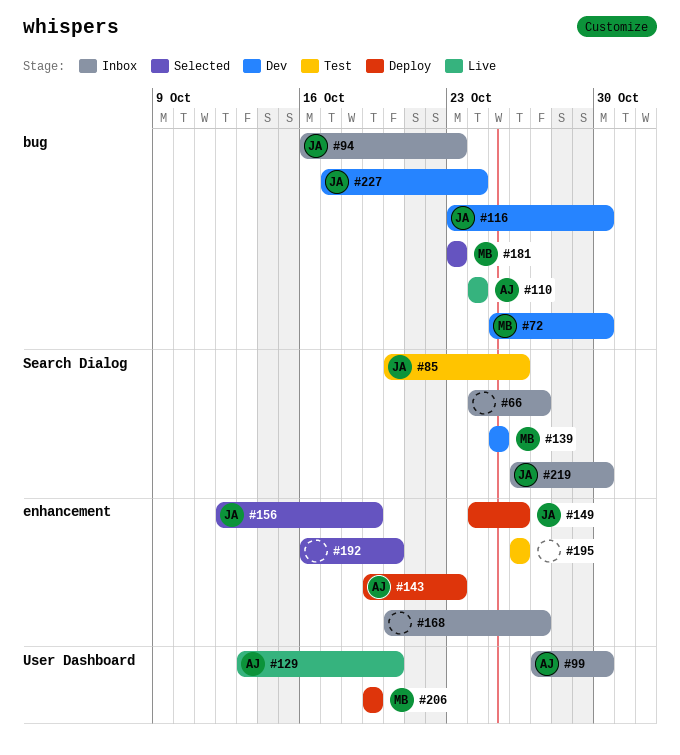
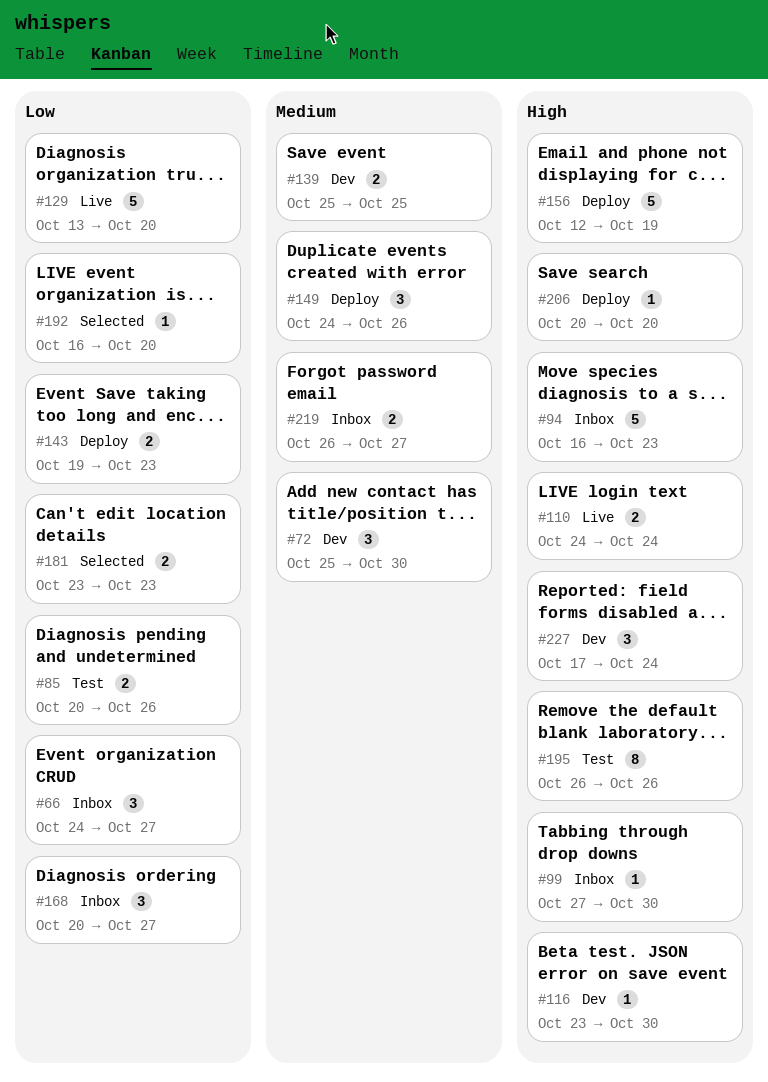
#156, status: Selected -> Deploy
#206, start: Oct 19 -> Oct 20
#206, due: Oct 19 -> Oct 20
#219, due: Oct 30 -> Oct 27

